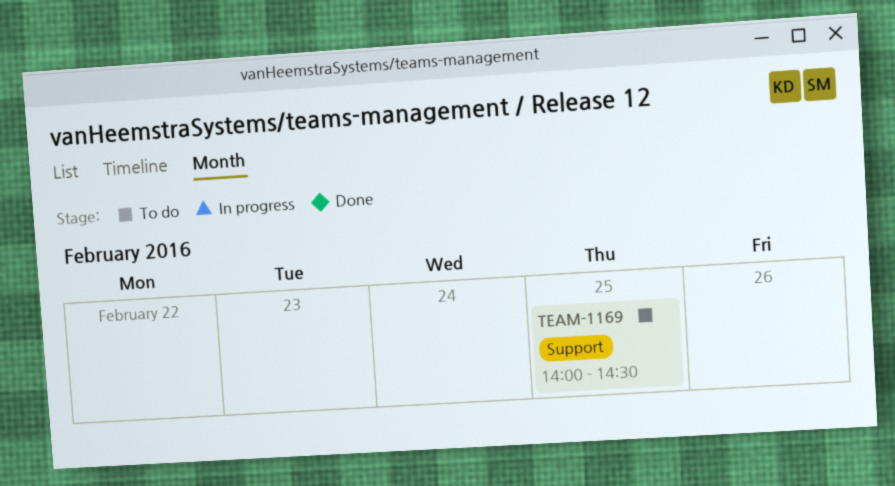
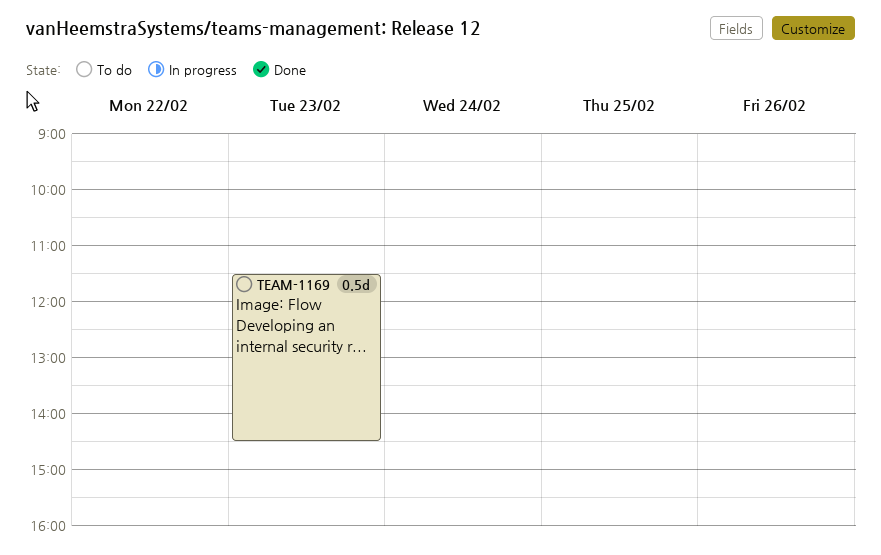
TEAM-1169, day: Feb 25 -> Feb 23
TEAM-1169, begins: 14:00 -> 11:30

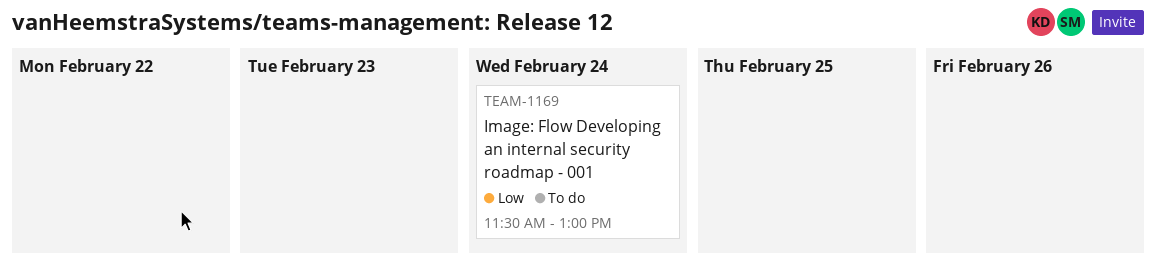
TEAM-1169, day: Feb 23 -> Feb 24
TEAM-1169, ends: 14:30 -> 13:00

